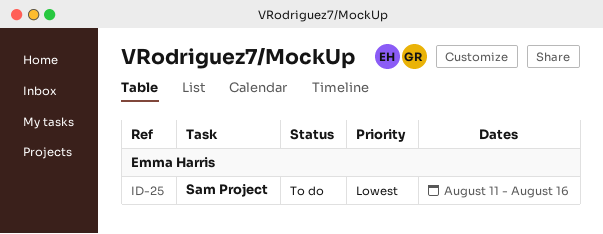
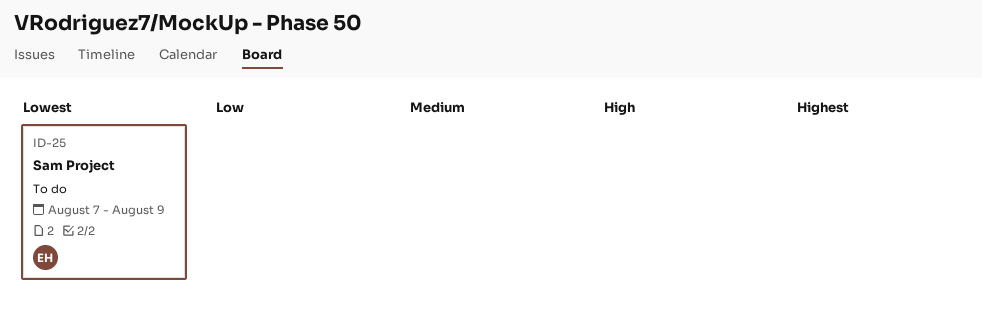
ID-25, start: Aug 11 -> Aug 7
ID-25, due: Aug 16 -> Aug 9

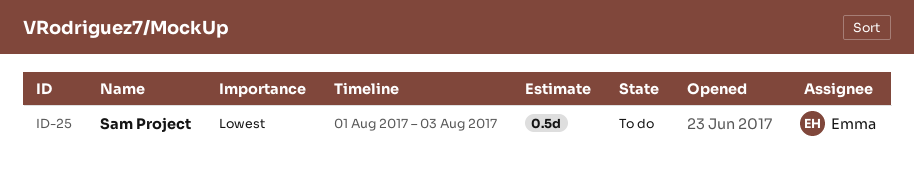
ID-25, start: Aug 7 -> Aug 1
ID-25, due: Aug 9 -> Aug 3

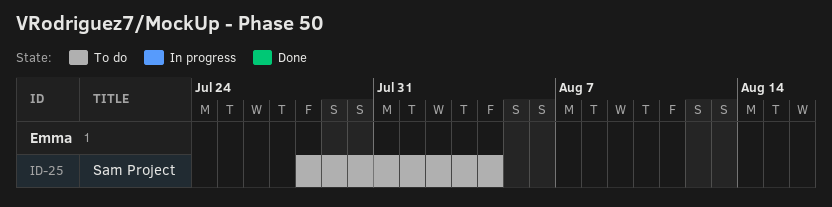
ID-25, start: Aug 1 -> Jul 28
ID-25, due: Aug 3 -> Aug 4

